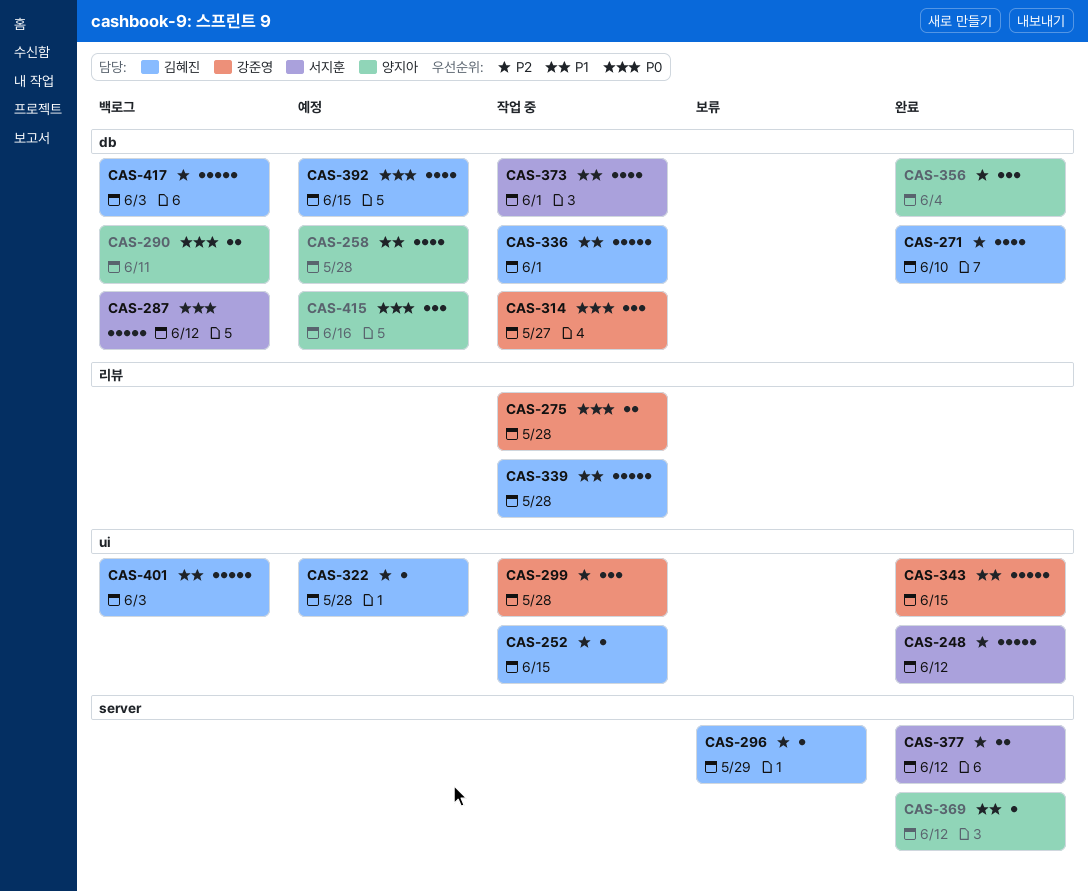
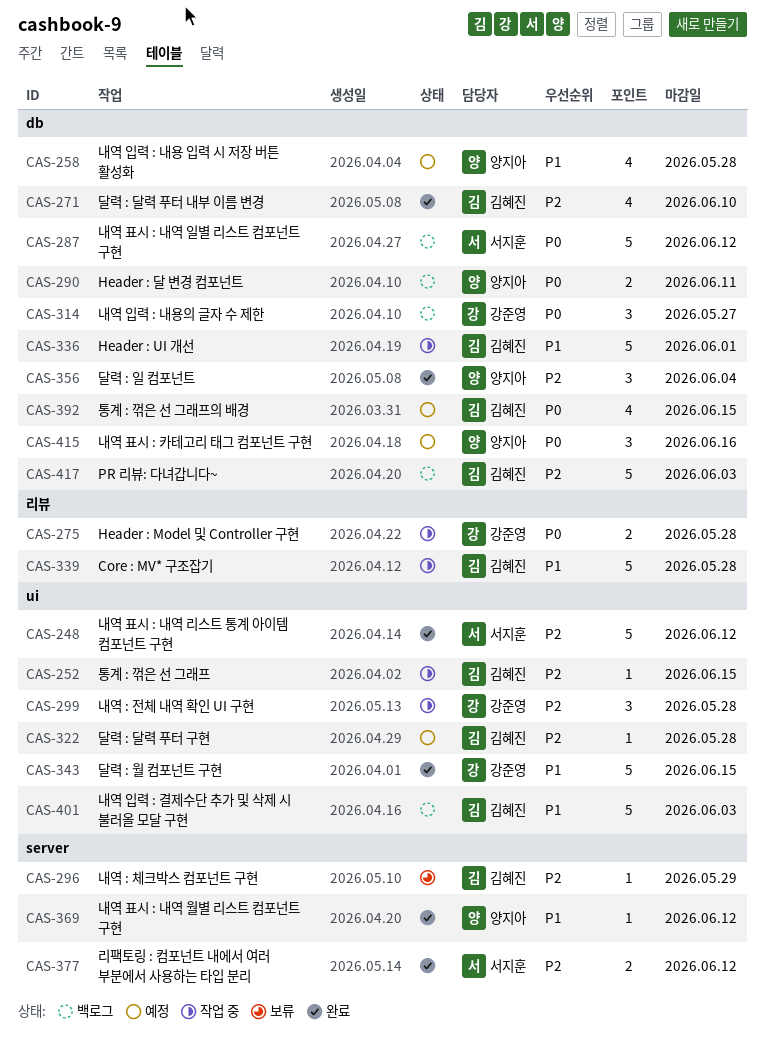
CAS-314, status: 작업 중 -> 백로그
CAS-373: present -> none

